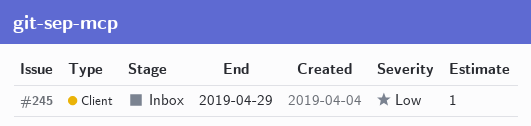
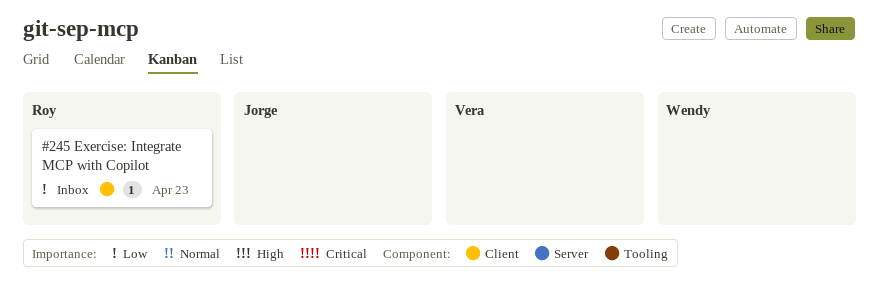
#245, due: Apr 29 -> Apr 23

